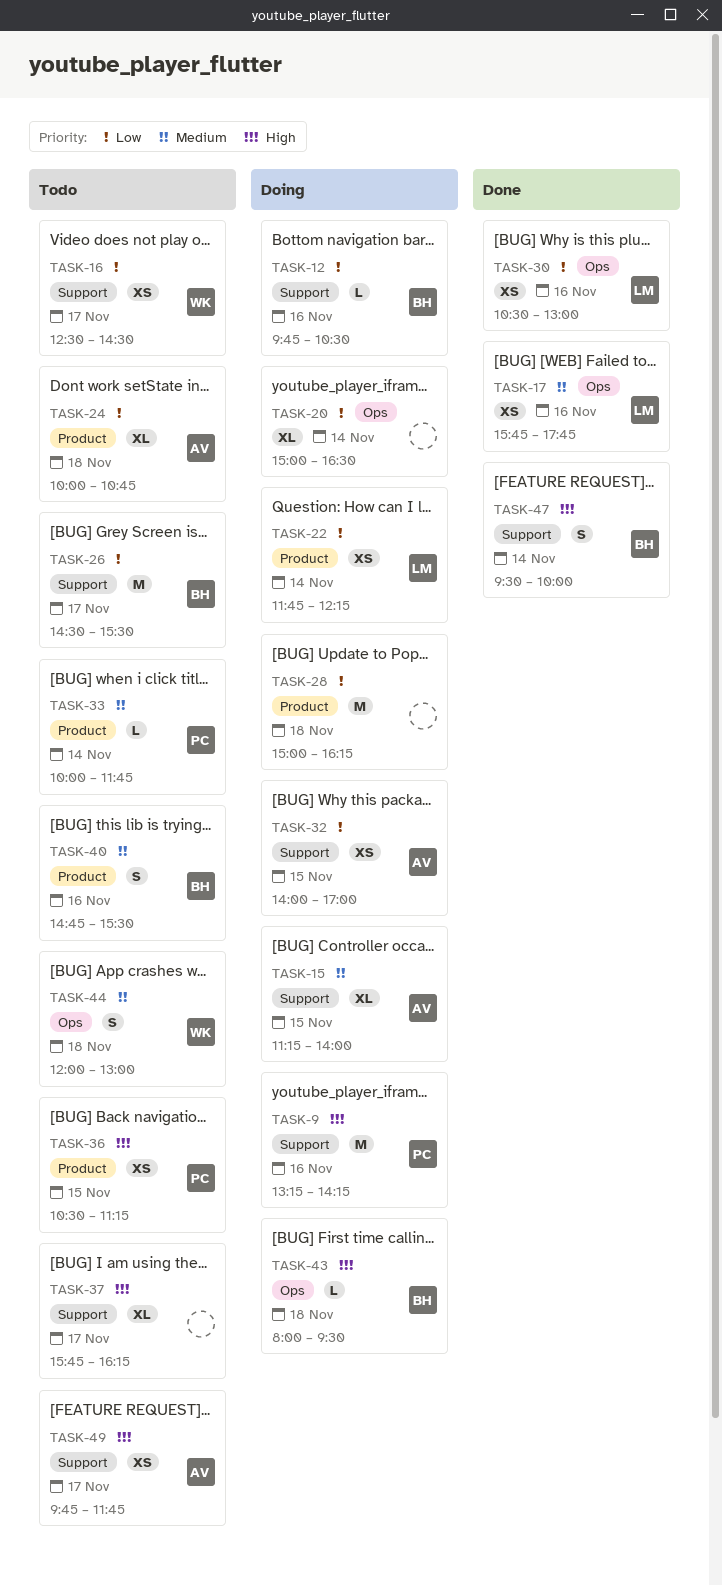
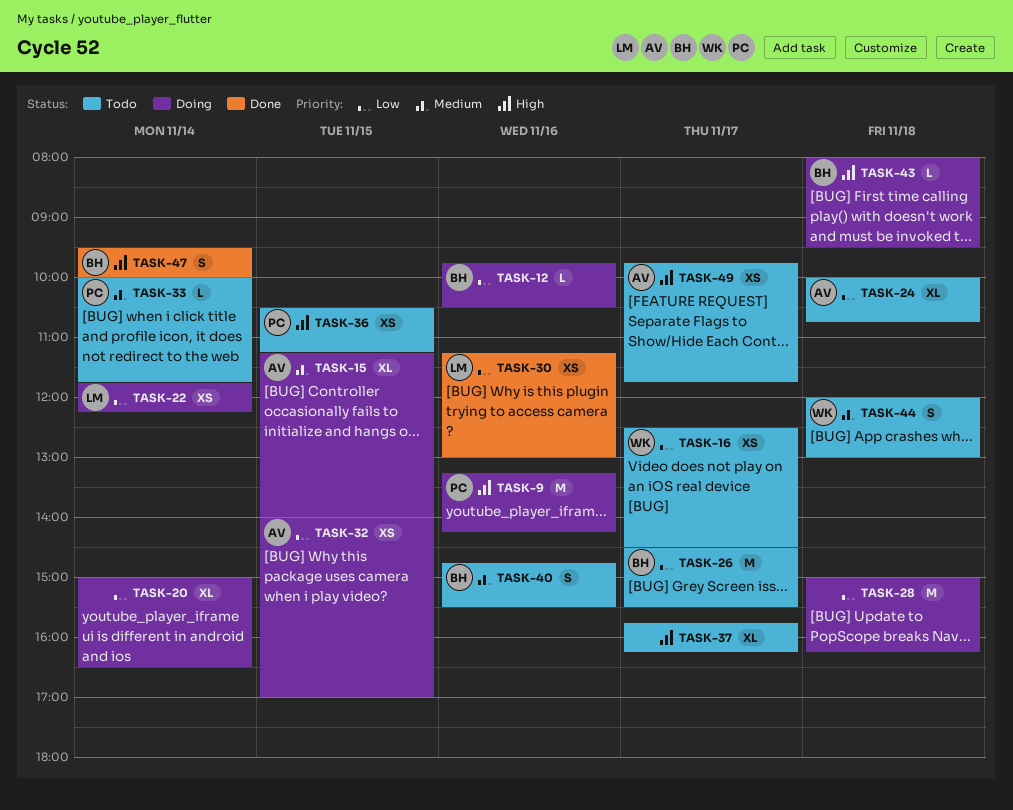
TASK-17: present -> none
TASK-30, begins: 10:30 -> 11:15

